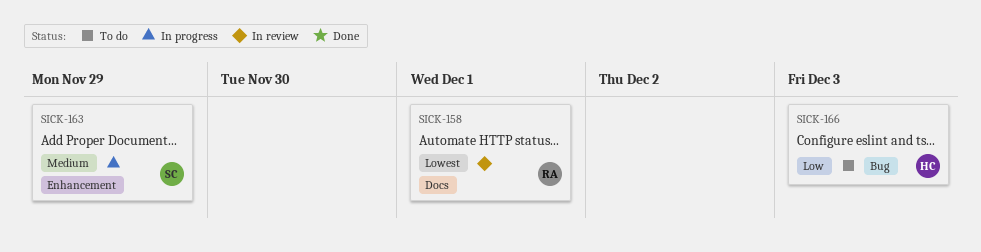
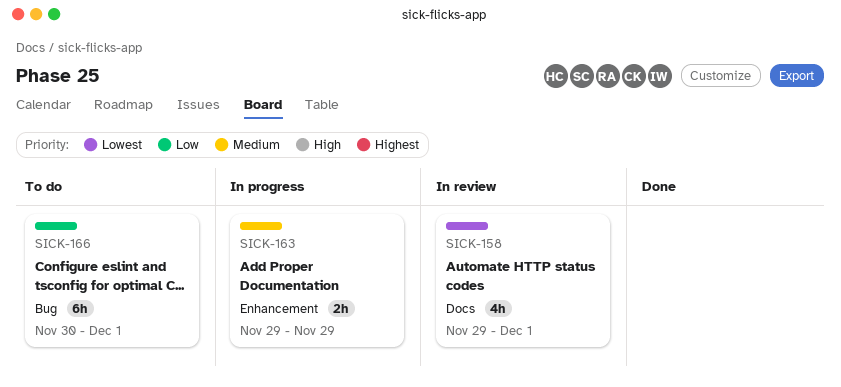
SICK-166, due: Dec 3 -> Dec 1

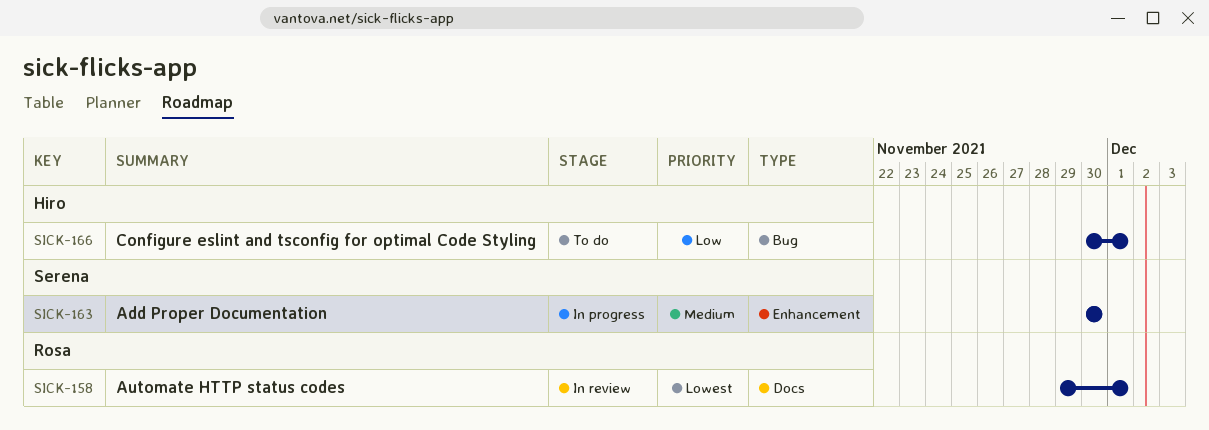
SICK-163, start: Nov 29 -> Nov 30
SICK-163, due: Nov 29 -> Nov 30

